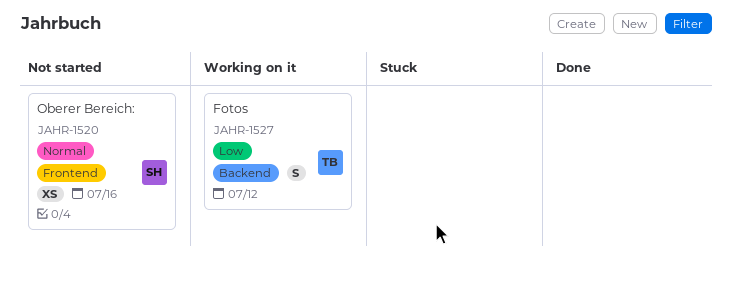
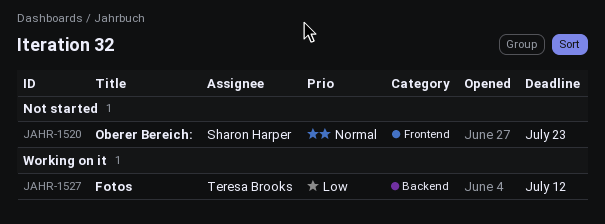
JAHR-1520, due: Jul 16 -> Jul 23

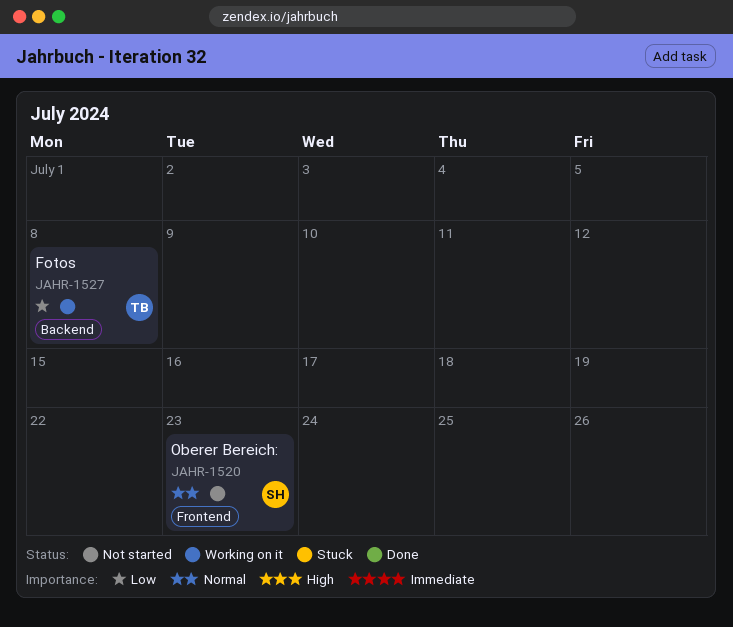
JAHR-1527, due: Jul 12 -> Jul 8

